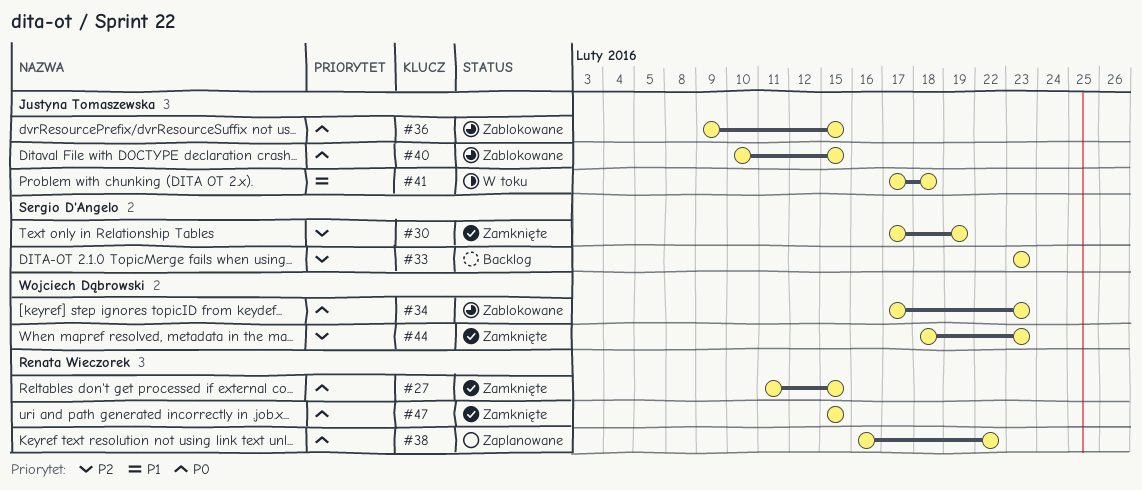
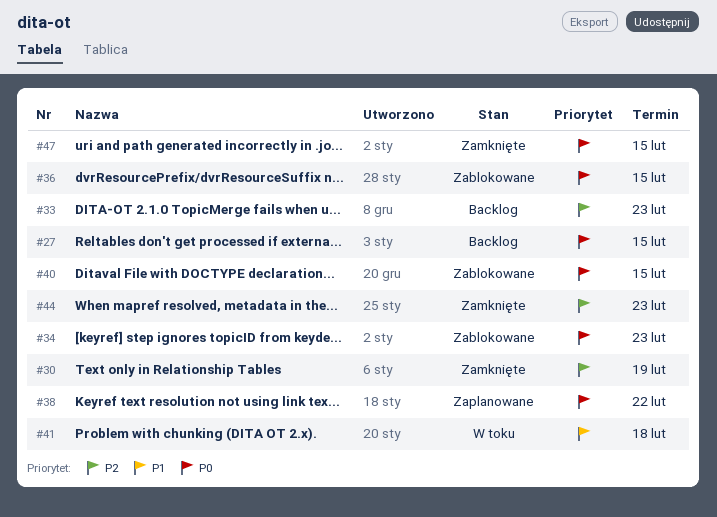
#27, status: Zamknięte -> Backlog

